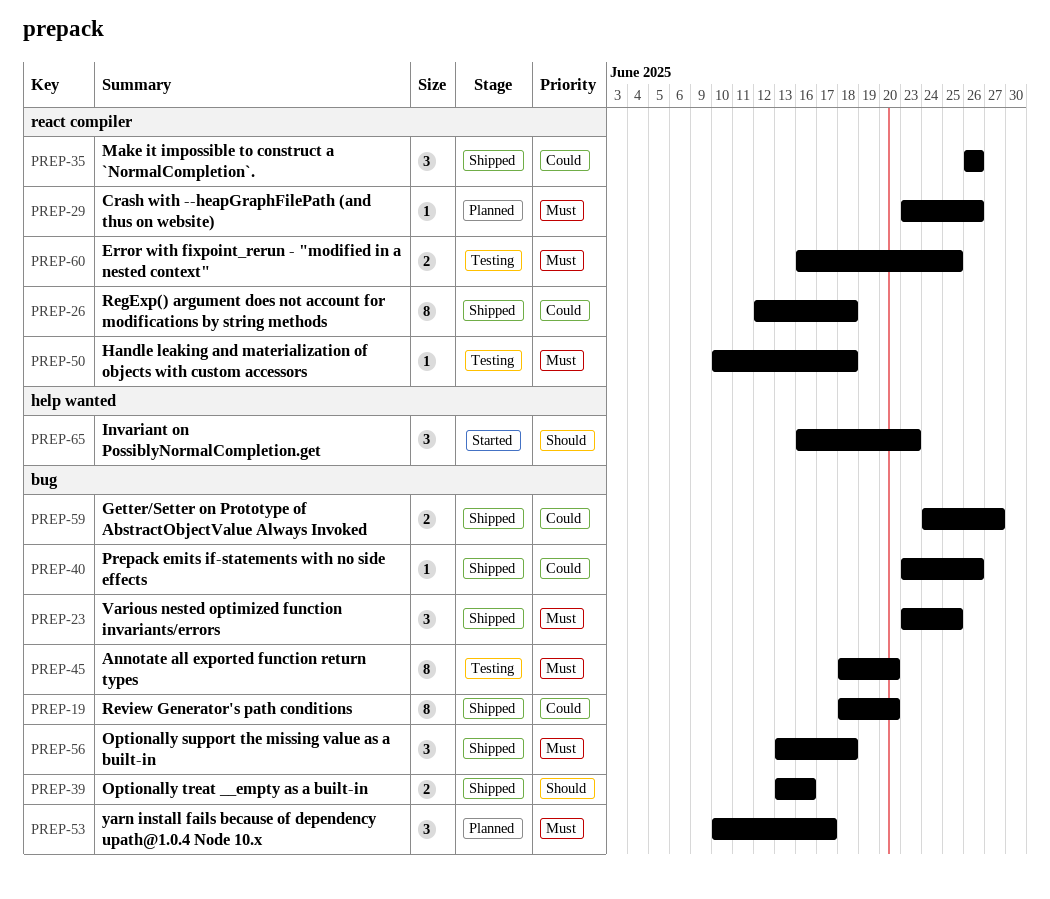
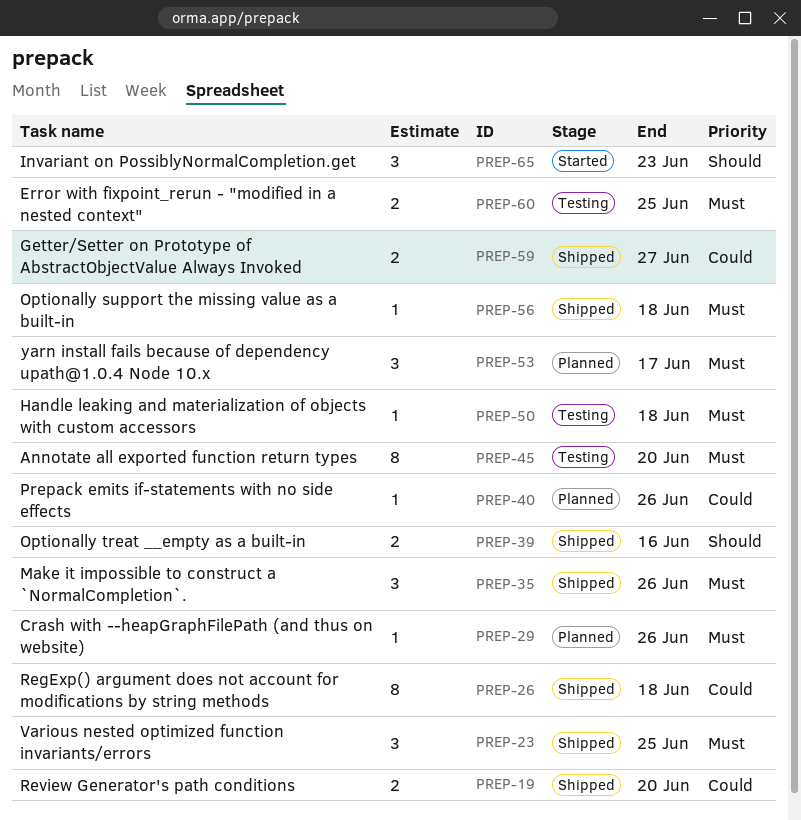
PREP-19, estimate: 8 -> 2
PREP-35, priority: Could -> Must
PREP-40, status: Shipped -> Planned
PREP-56, estimate: 3 -> 1

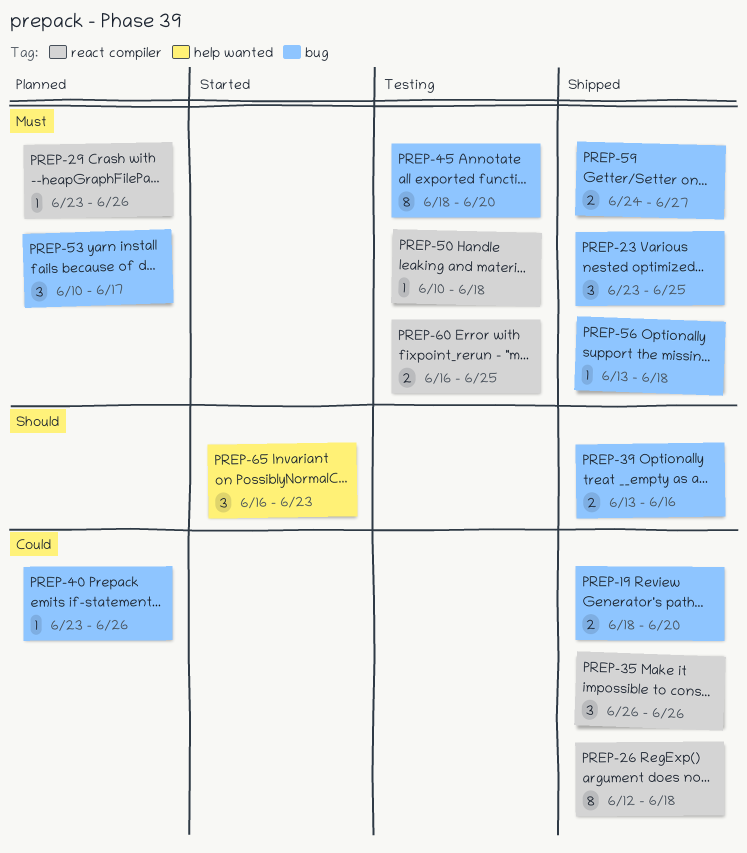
PREP-35, priority: Must -> Could
PREP-59, priority: Could -> Must

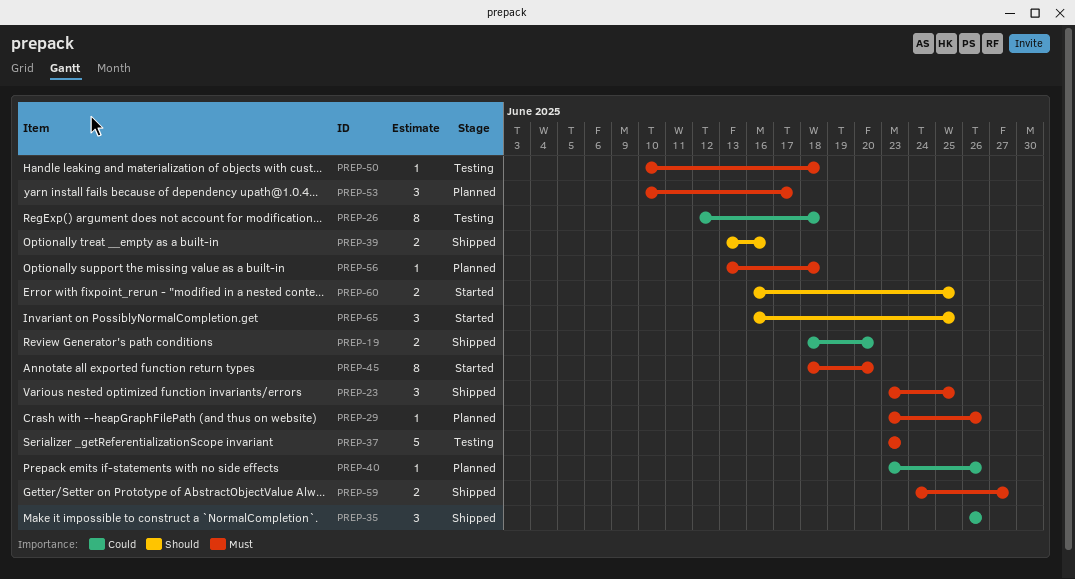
PREP-26, status: Shipped -> Testing
PREP-37: none -> present
PREP-45, status: Testing -> Started
PREP-56, status: Shipped -> Planned
PREP-60, status: Testing -> Started
PREP-60, priority: Must -> Should
PREP-65, due: Jun 23 -> Jun 25

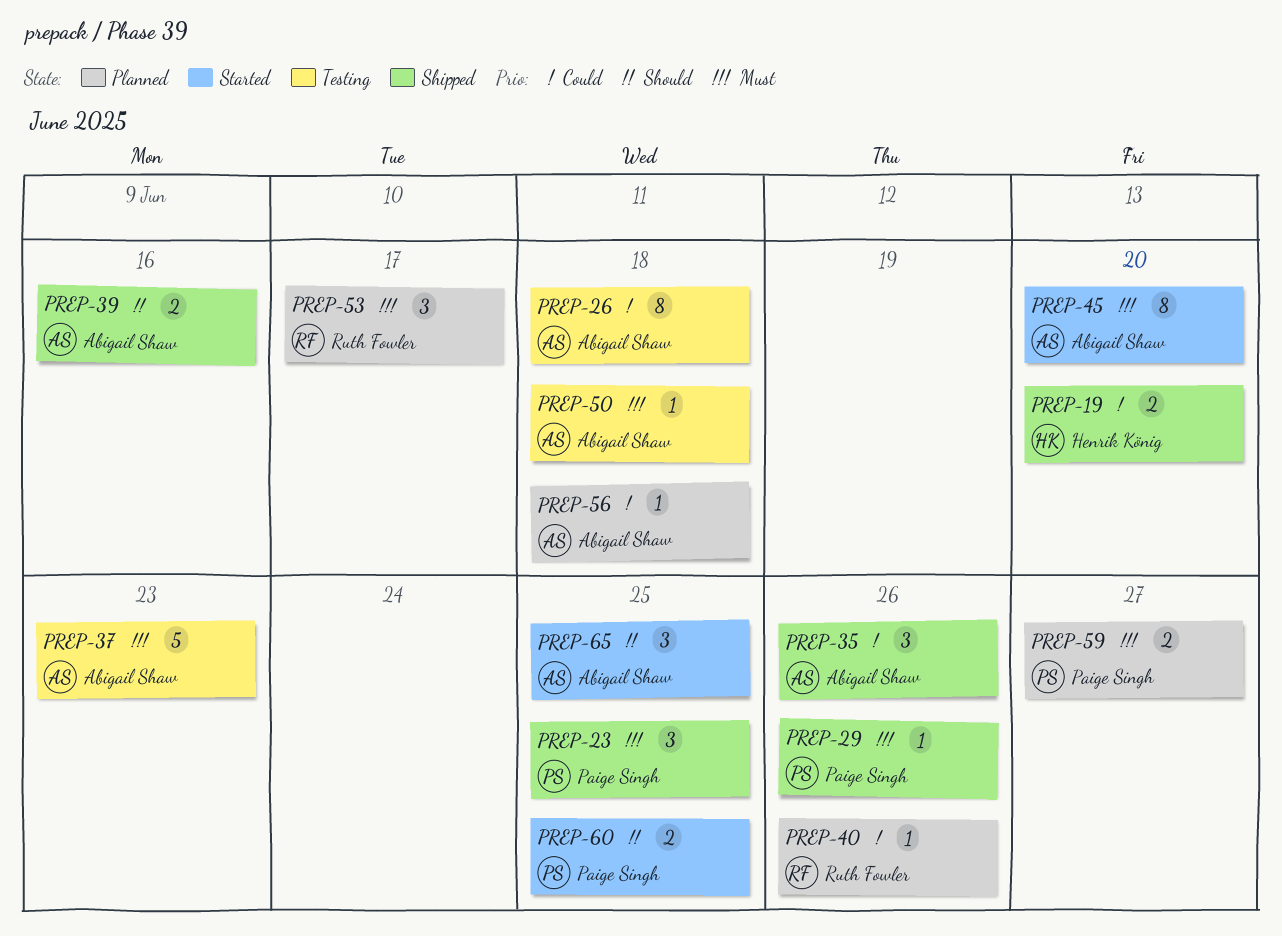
PREP-29, status: Planned -> Shipped
PREP-56, priority: Must -> Could
PREP-59, status: Shipped -> Planned

